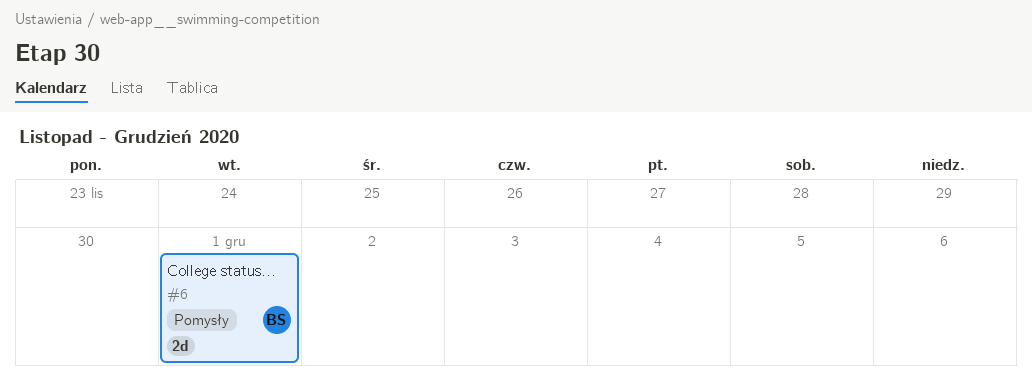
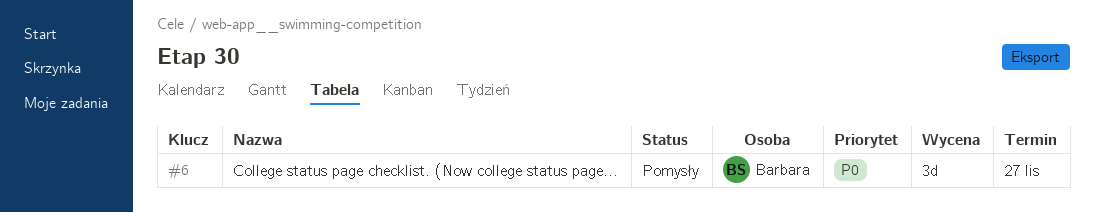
#6, estimate: 2d -> 3d
#6, due: Dec 1 -> Nov 27

